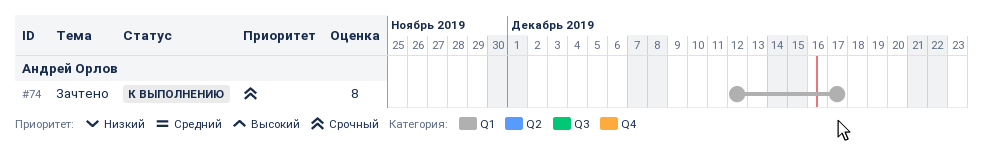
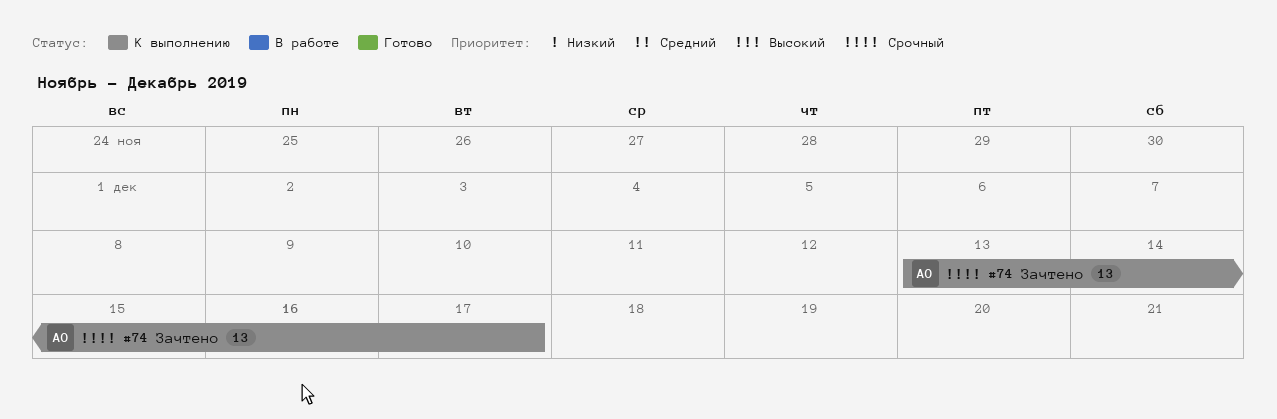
#74, estimate: 8 -> 13
#74, start: Dec 12 -> Dec 13

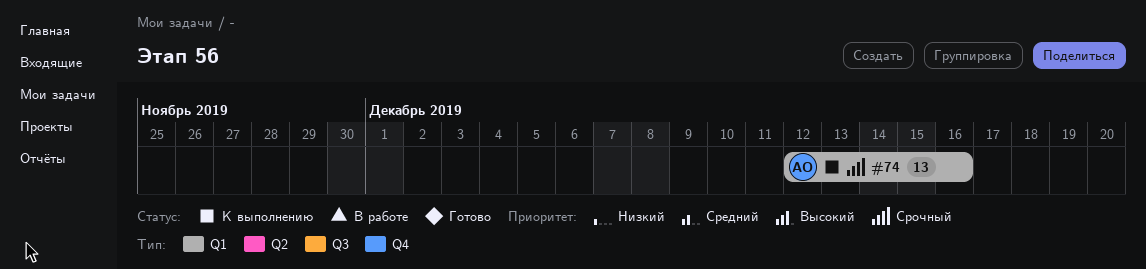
#74, start: Dec 13 -> Dec 12
#74, due: Dec 17 -> Dec 16

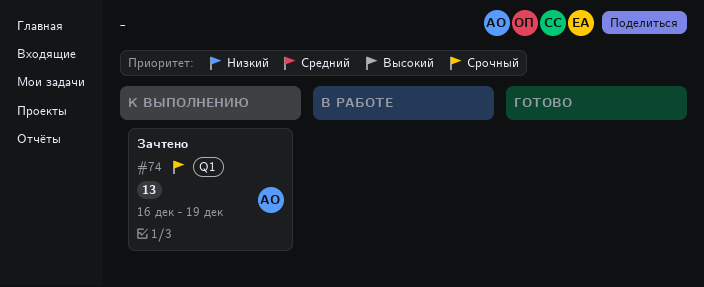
#74, start: Dec 12 -> Dec 16
#74, due: Dec 16 -> Dec 19

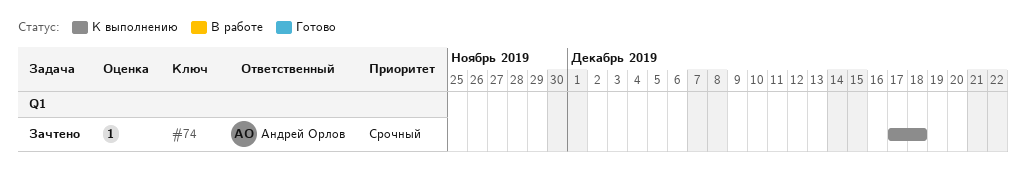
#74, estimate: 13 -> 1
#74, start: Dec 16 -> Dec 17
#74, due: Dec 19 -> Dec 18

